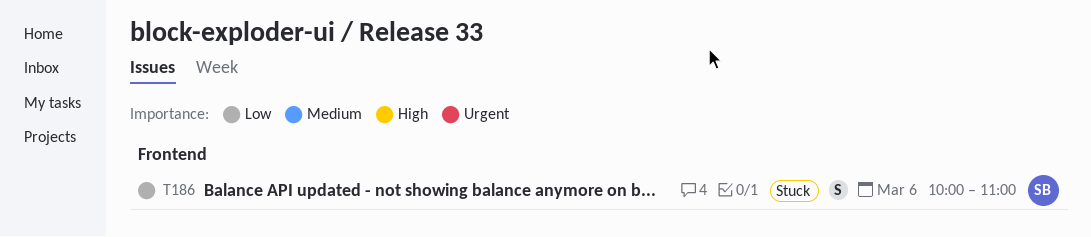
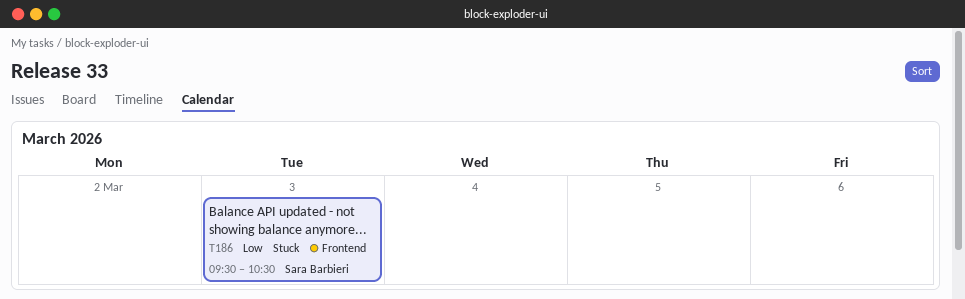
T186, day: Mar 6 -> Mar 3
T186, begins: 10:00 -> 09:30
T186, ends: 11:00 -> 10:30

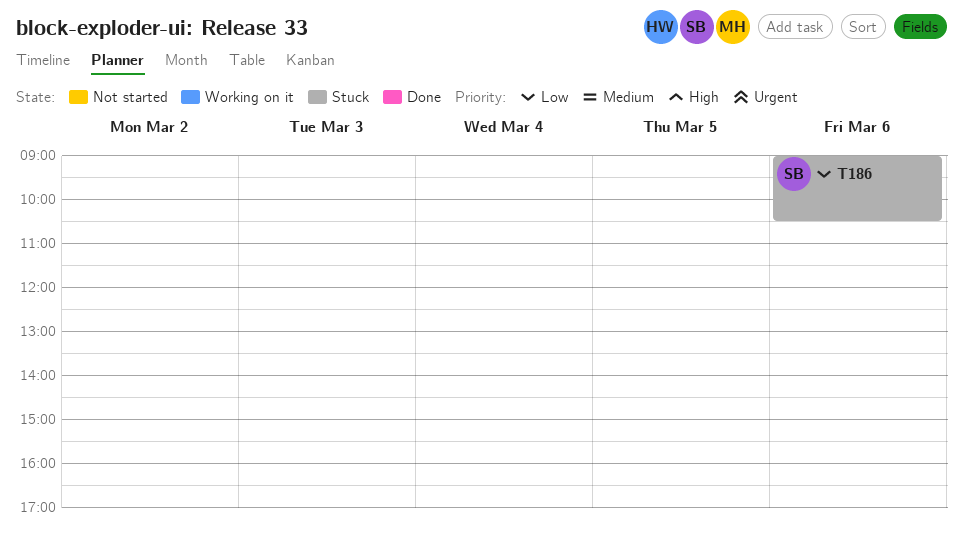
T186, day: Mar 3 -> Mar 6
T186, begins: 09:30 -> 09:00

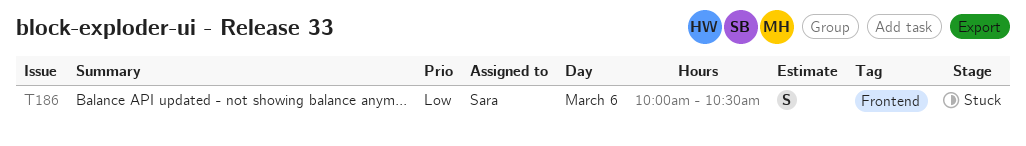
T186, begins: 09:00 -> 10:00

